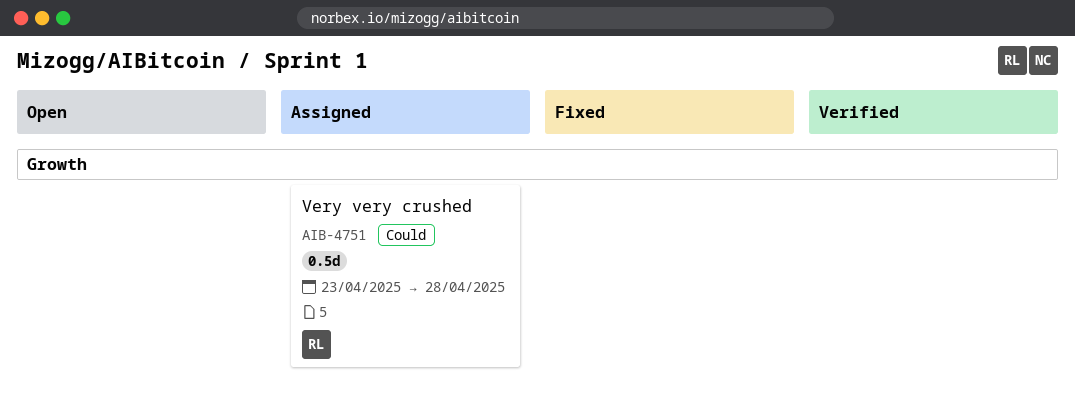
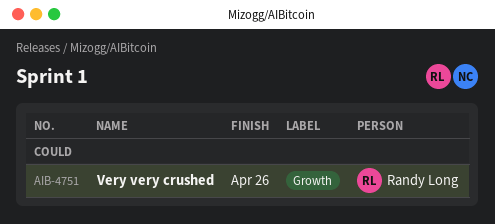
AIB-4751, due: Apr 28 -> Apr 26

